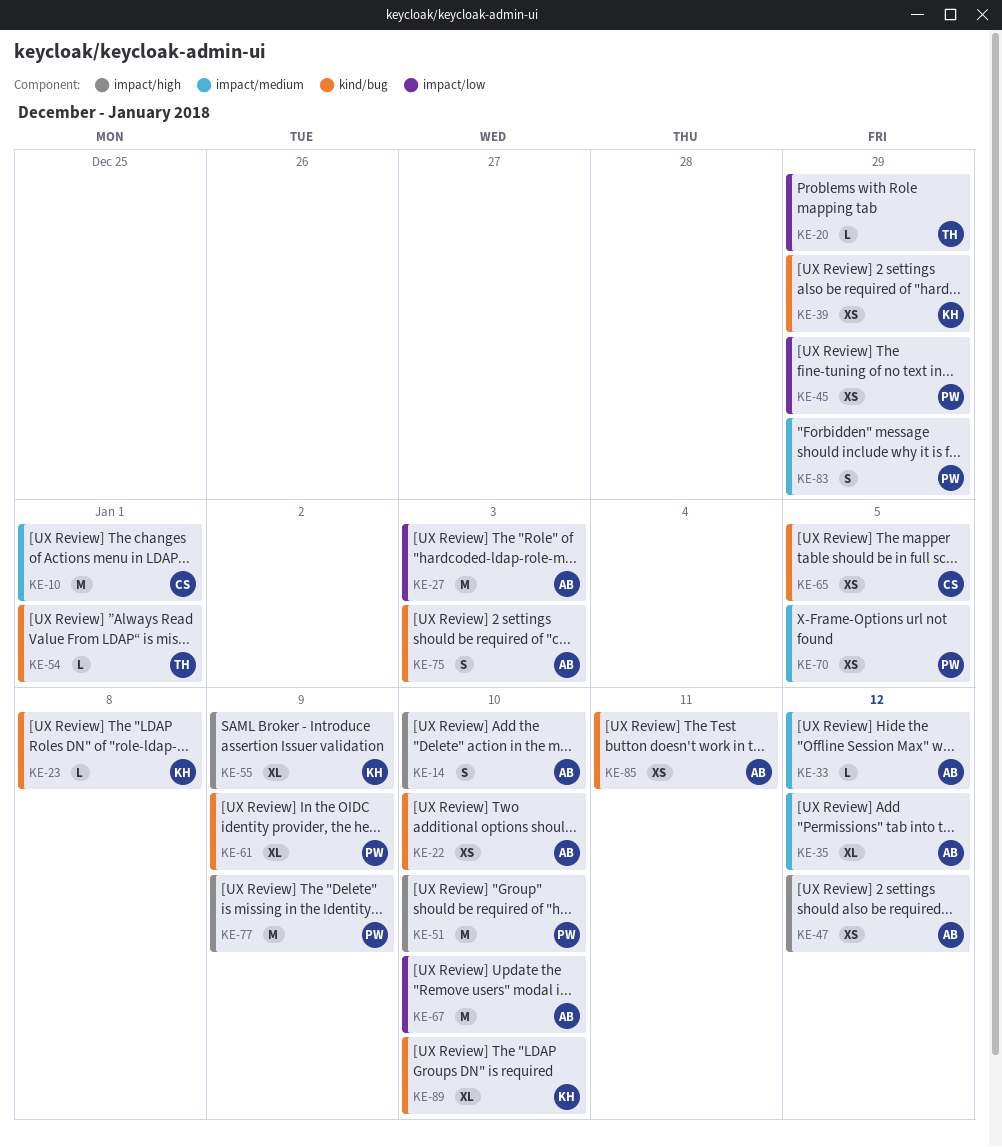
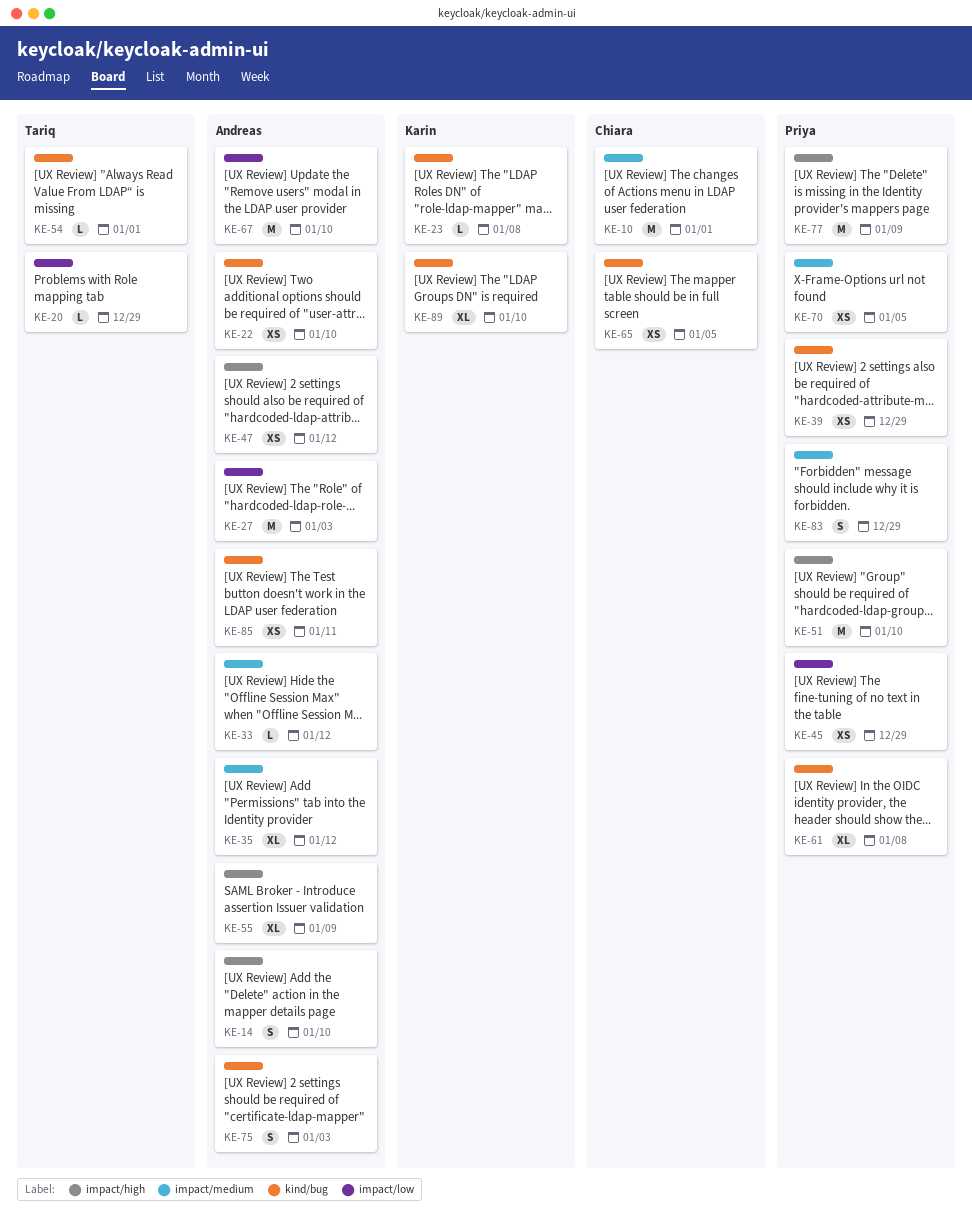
KE-39, owner: Karin -> Priya
KE-55, owner: Karin -> Andreas
KE-61, due: Jan 9 -> Jan 8

